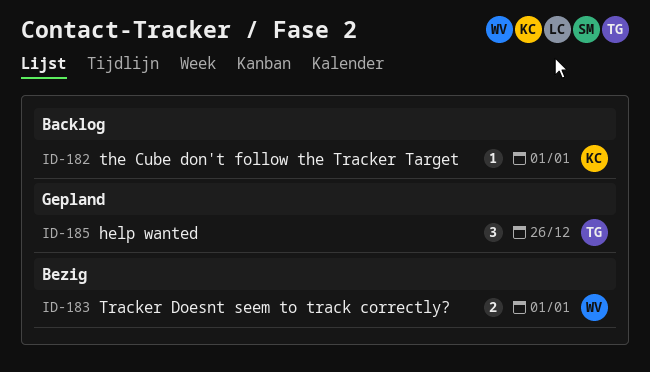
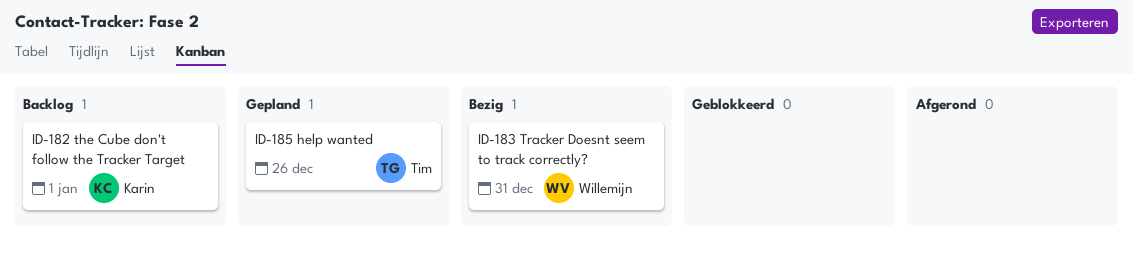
ID-183, day: Jan 1 -> Dec 31

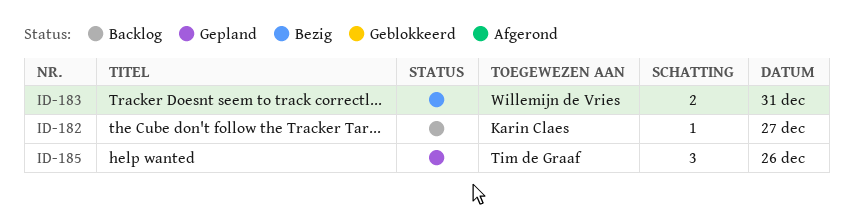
ID-182, day: Jan 1 -> Dec 27

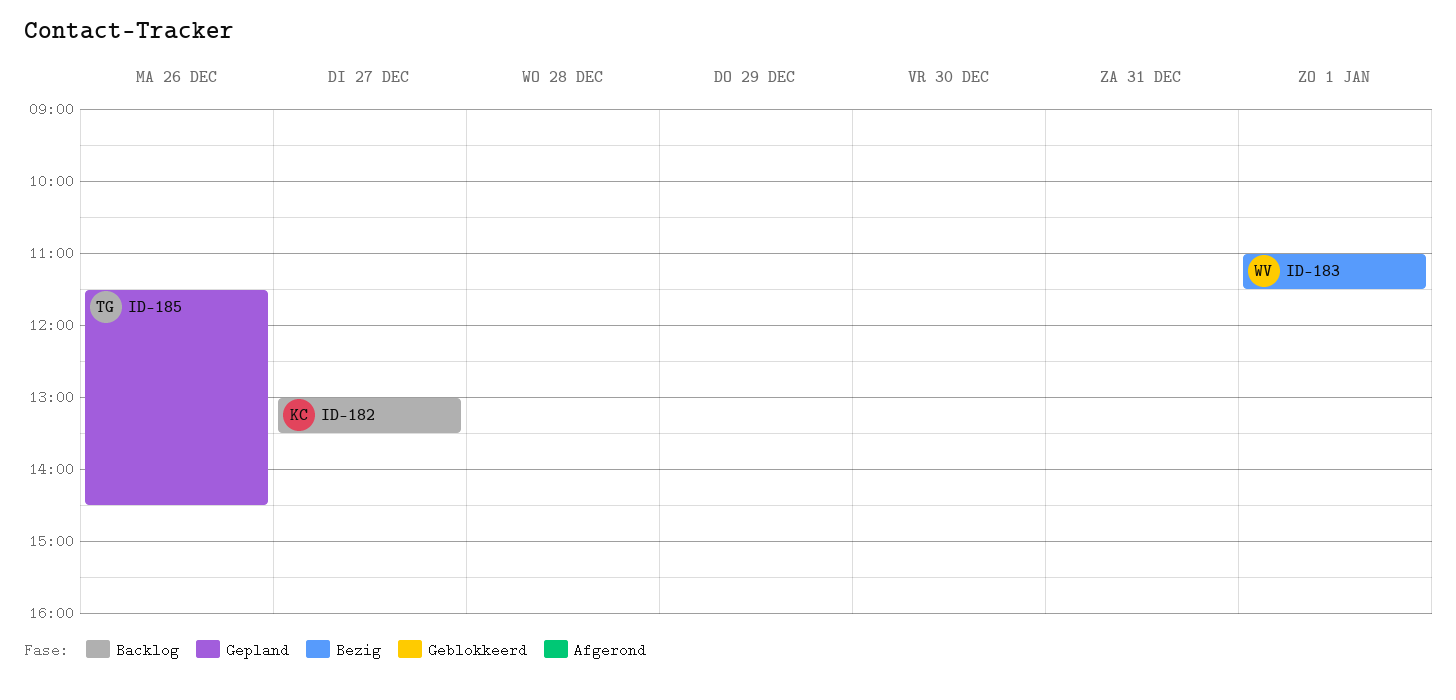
ID-183, day: Dec 31 -> Jan 1

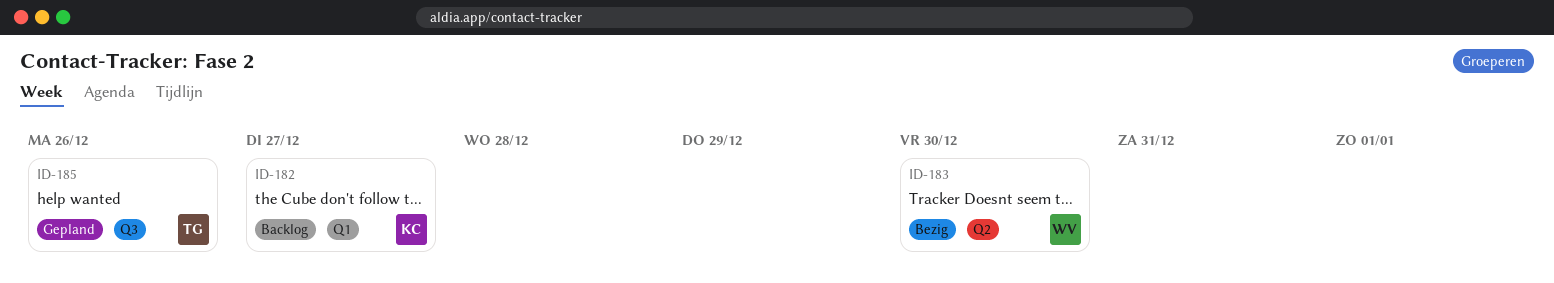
ID-183, day: Jan 1 -> Dec 30

